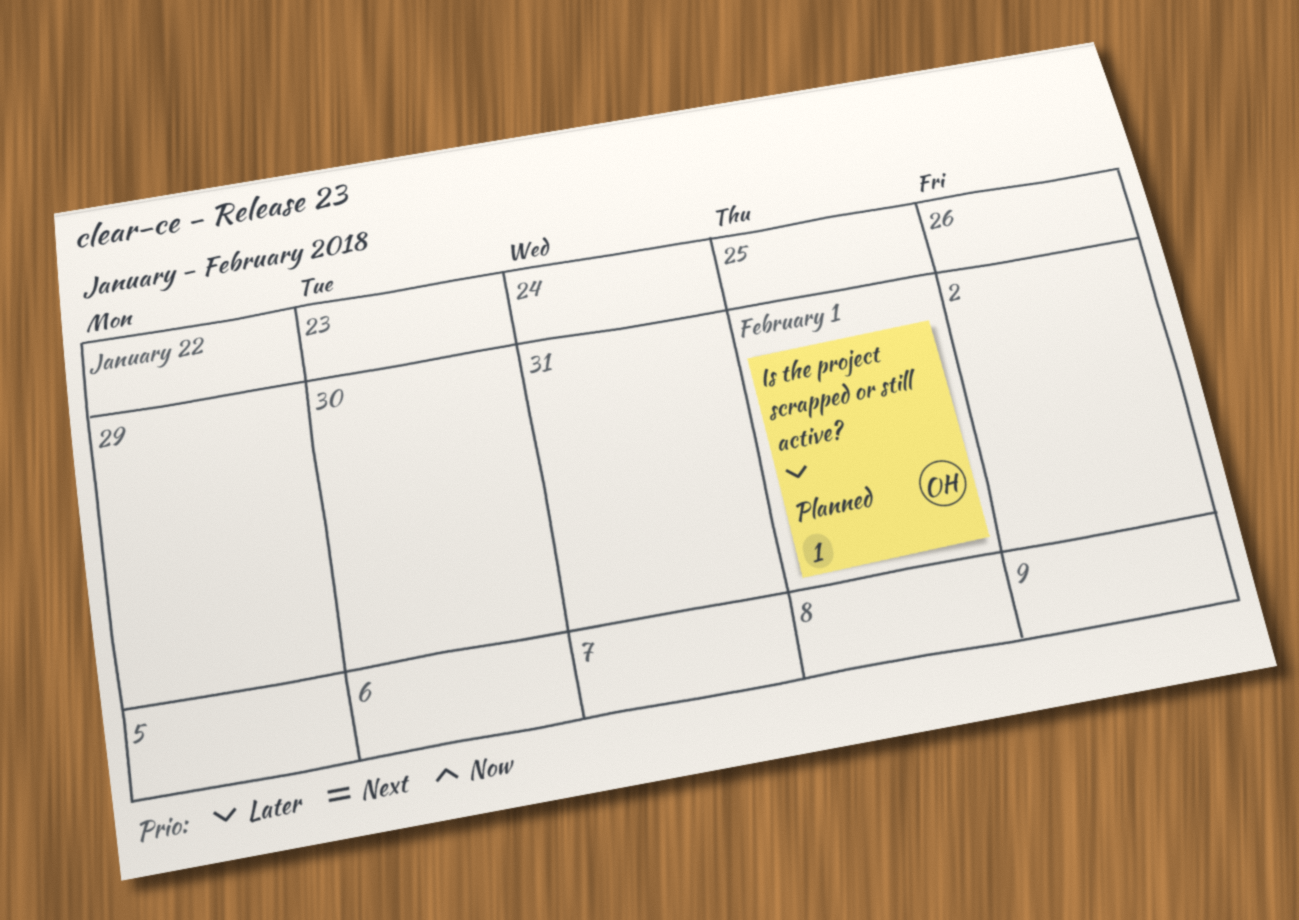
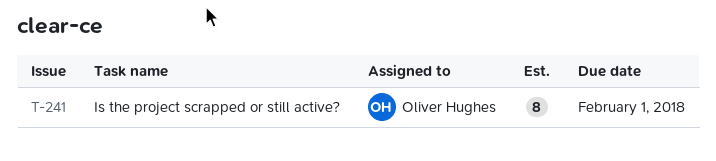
Is the project scrapped or still active?, estimate: 1 -> 8

